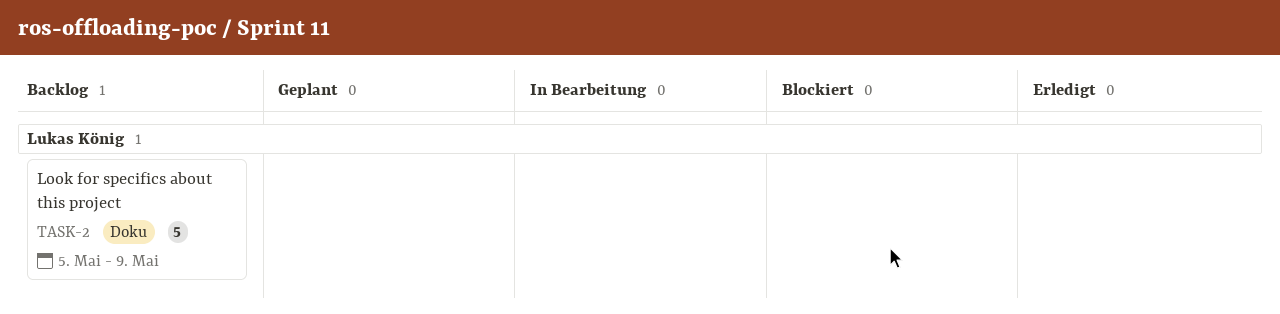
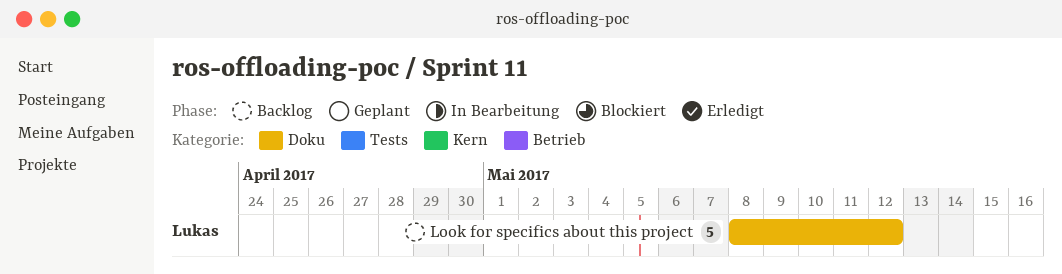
Look for specifics about this project, start: May 5 -> May 8
Look for specifics about this project, due: May 9 -> May 12

